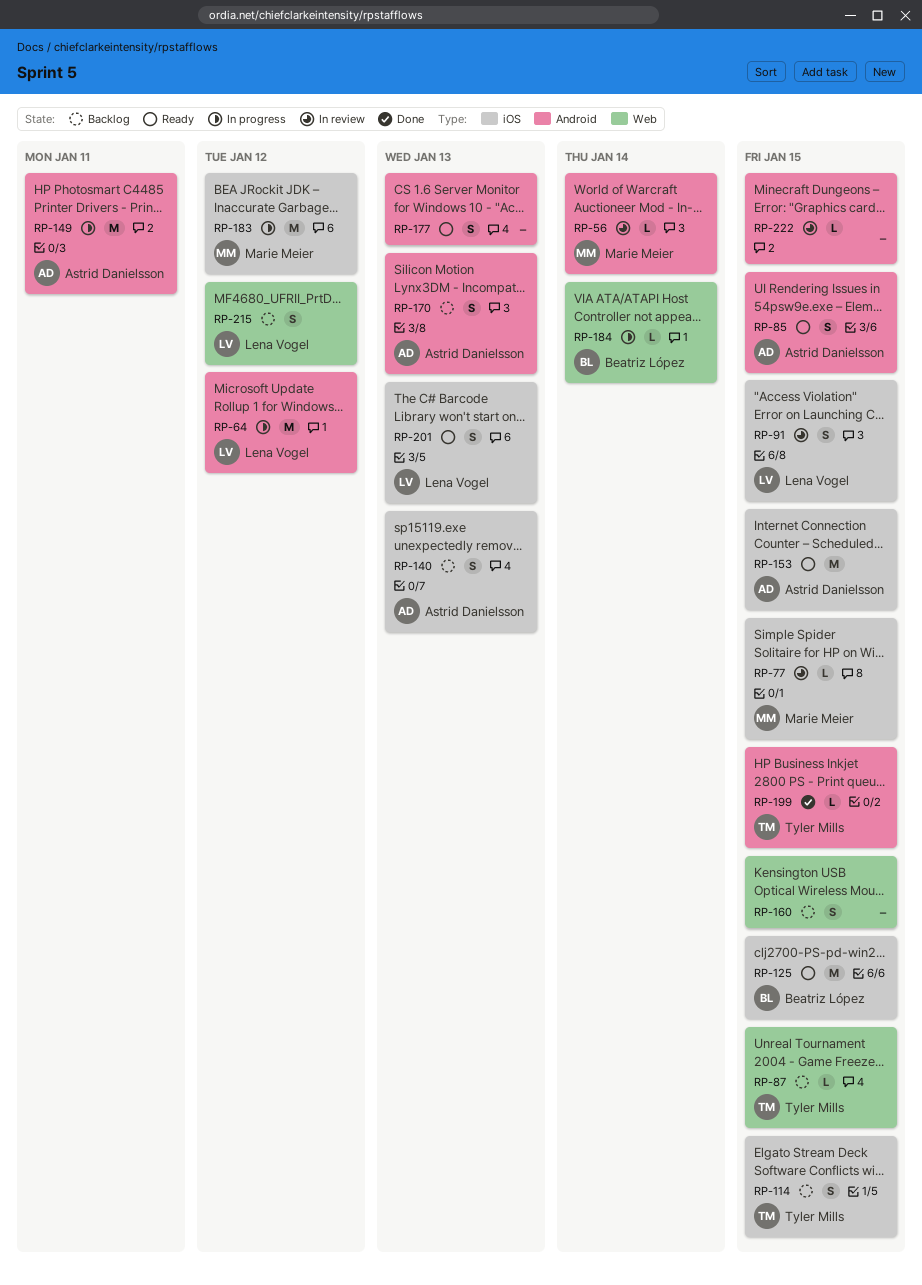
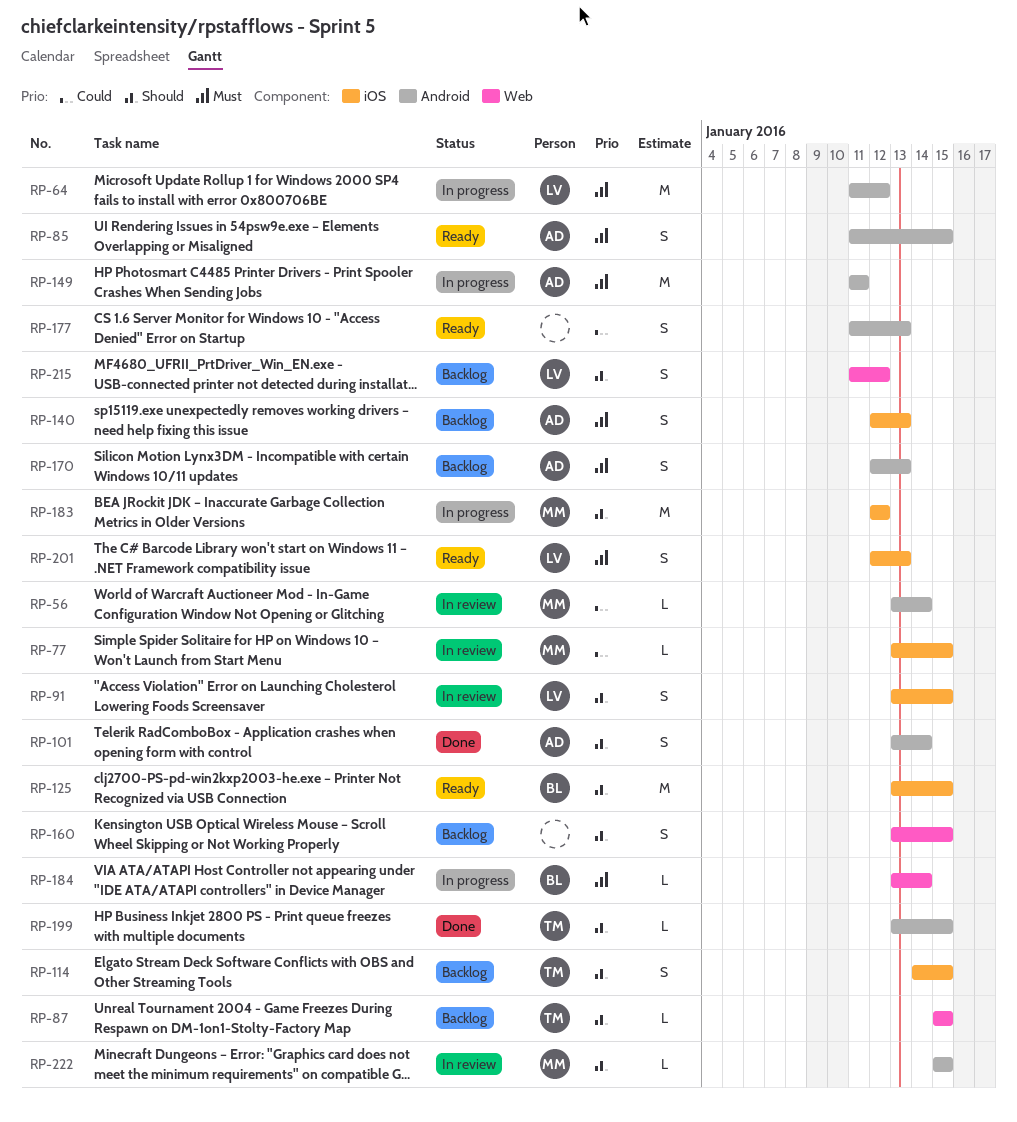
RP-101: none -> present
RP-153: present -> none
RP-222, owner: none -> Marie Meier

